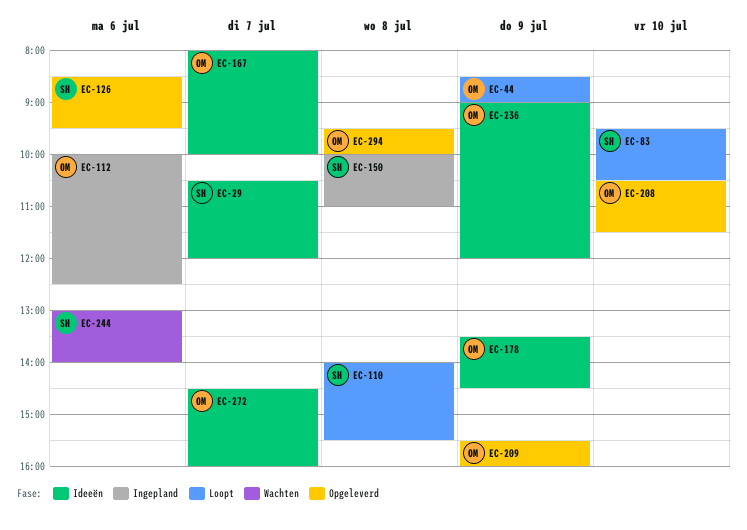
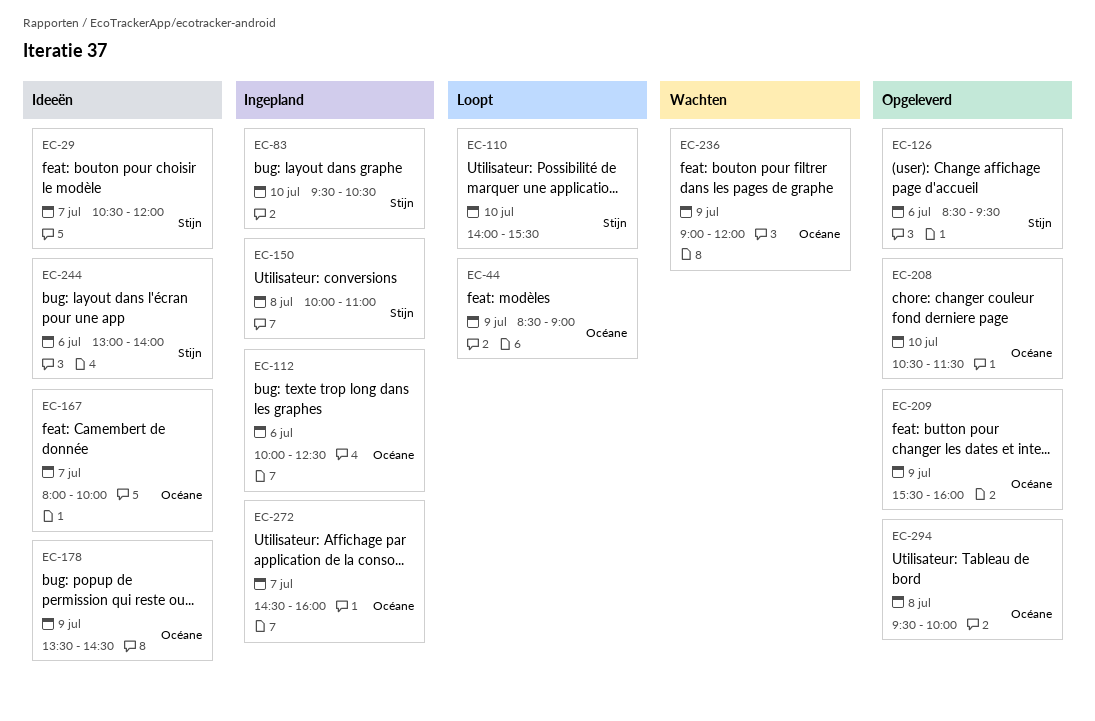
EC-83, status: Loopt -> Ingepland
EC-110, day: Jul 8 -> Jul 10
EC-236, status: Ideeën -> Wachten
EC-244, status: Wachten -> Ideeën
EC-272, status: Ideeën -> Ingepland

